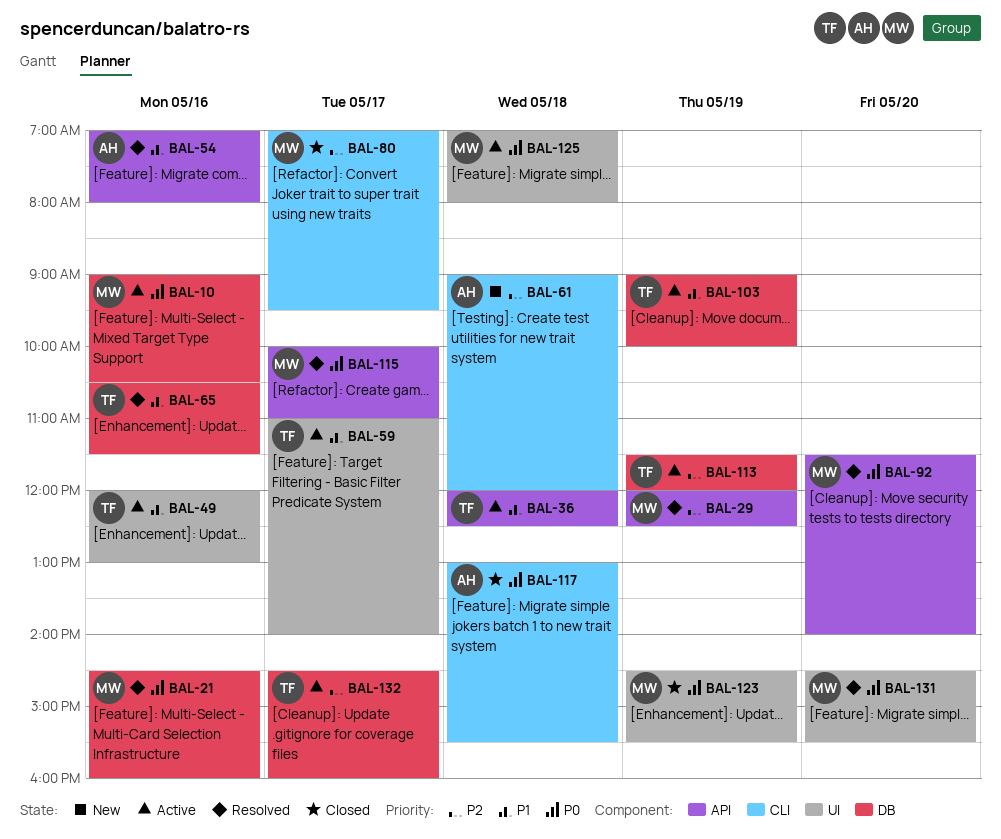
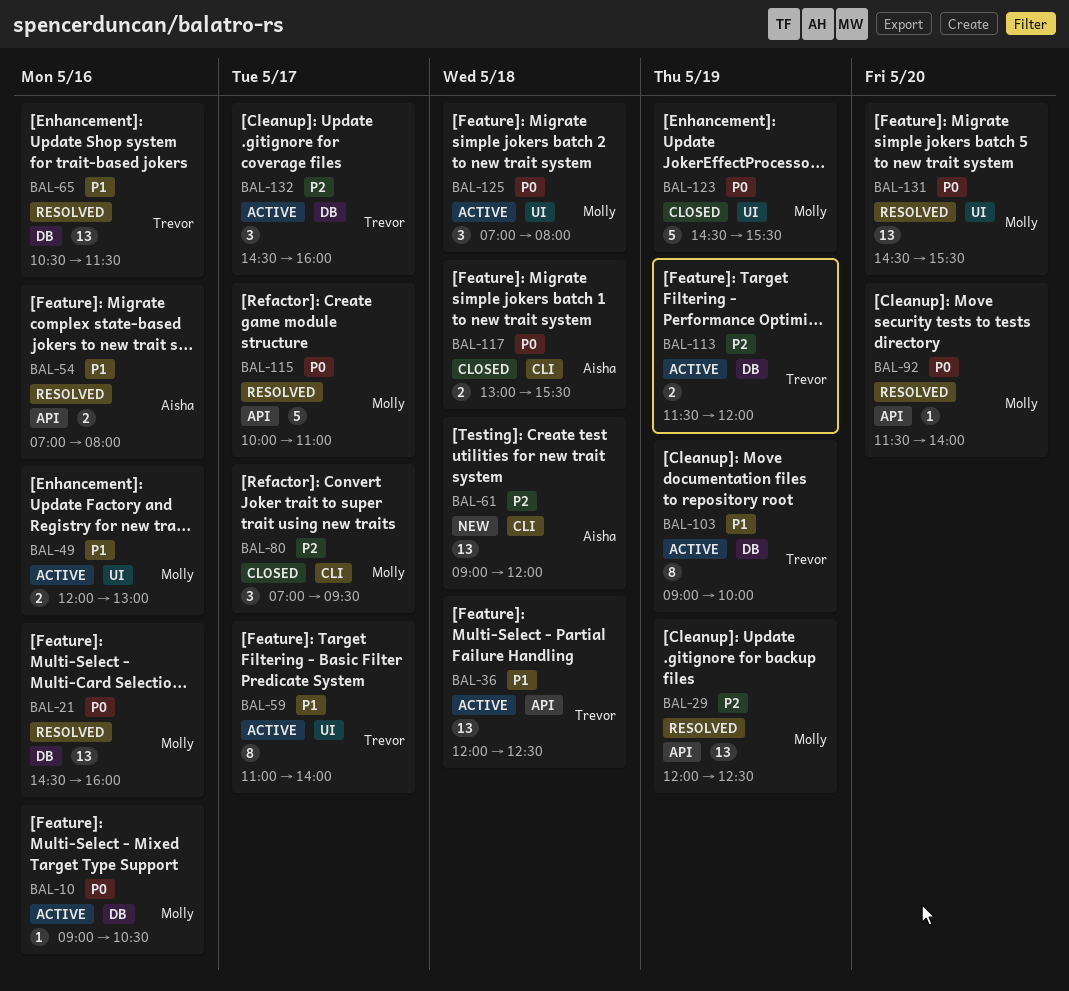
BAL-49, owner: Trevor -> Molly

